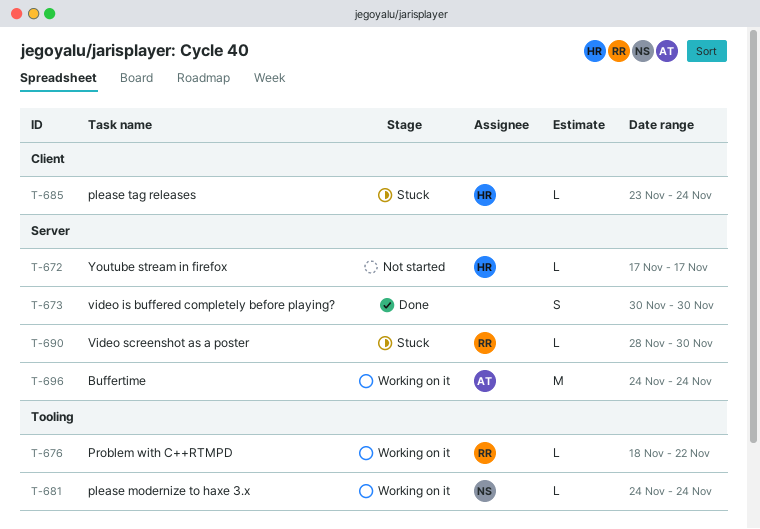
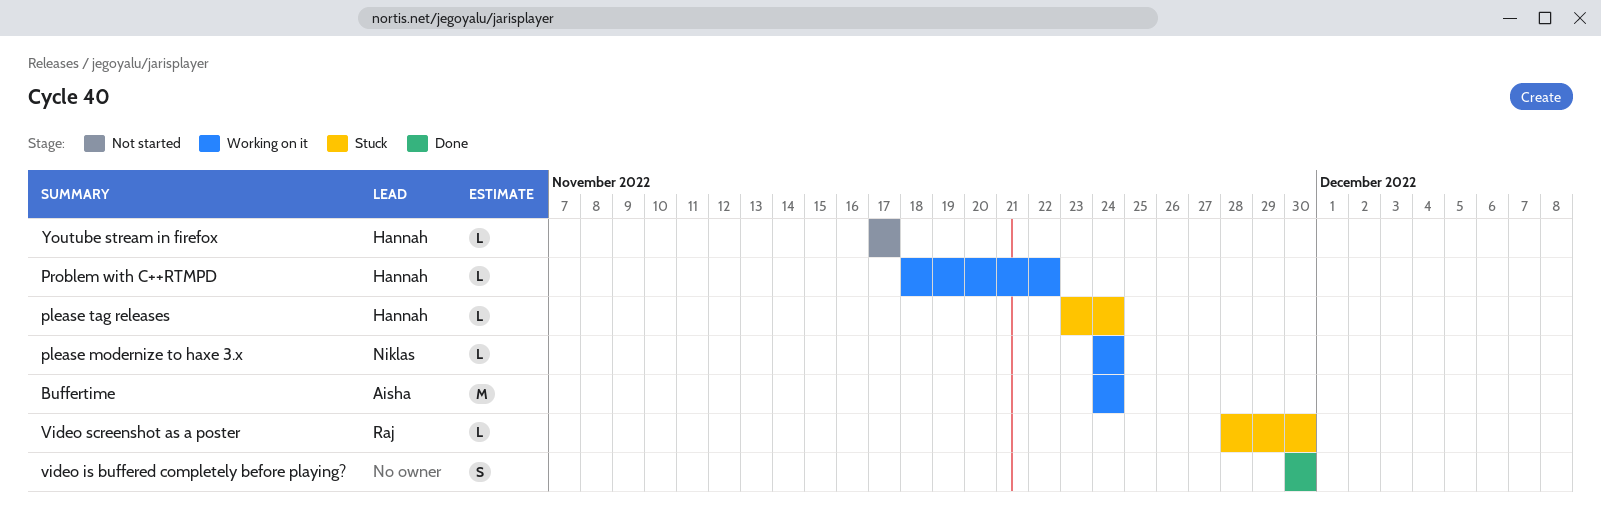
Problem with C++RTMPD, owner: Raj -> Hannah

